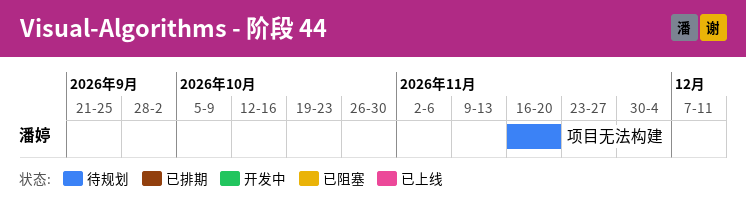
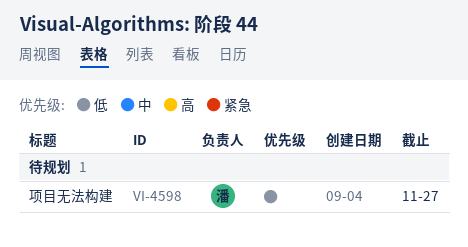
项目无法构建, due: Nov 20 -> Nov 27

